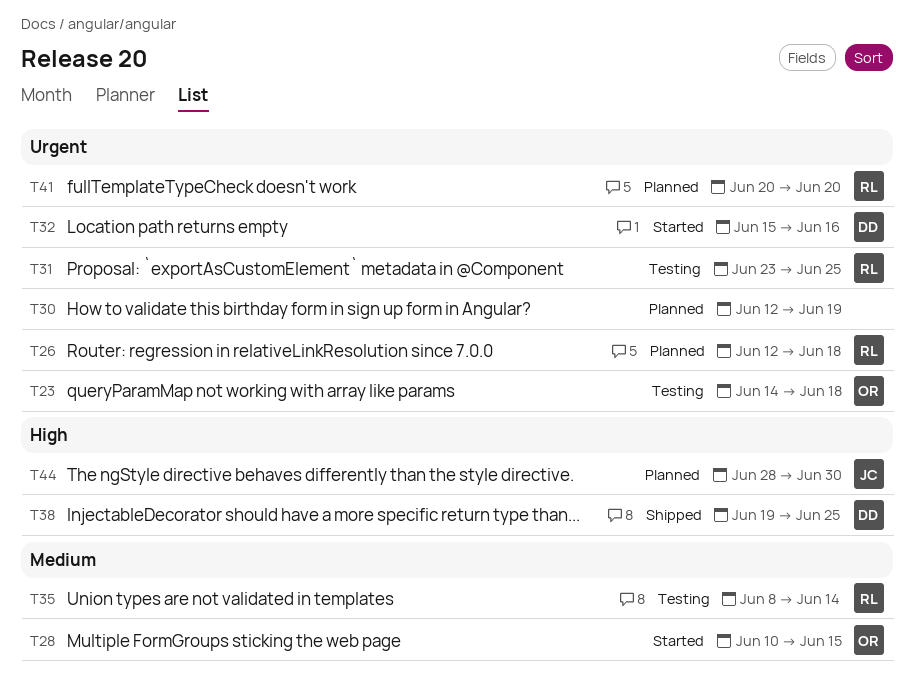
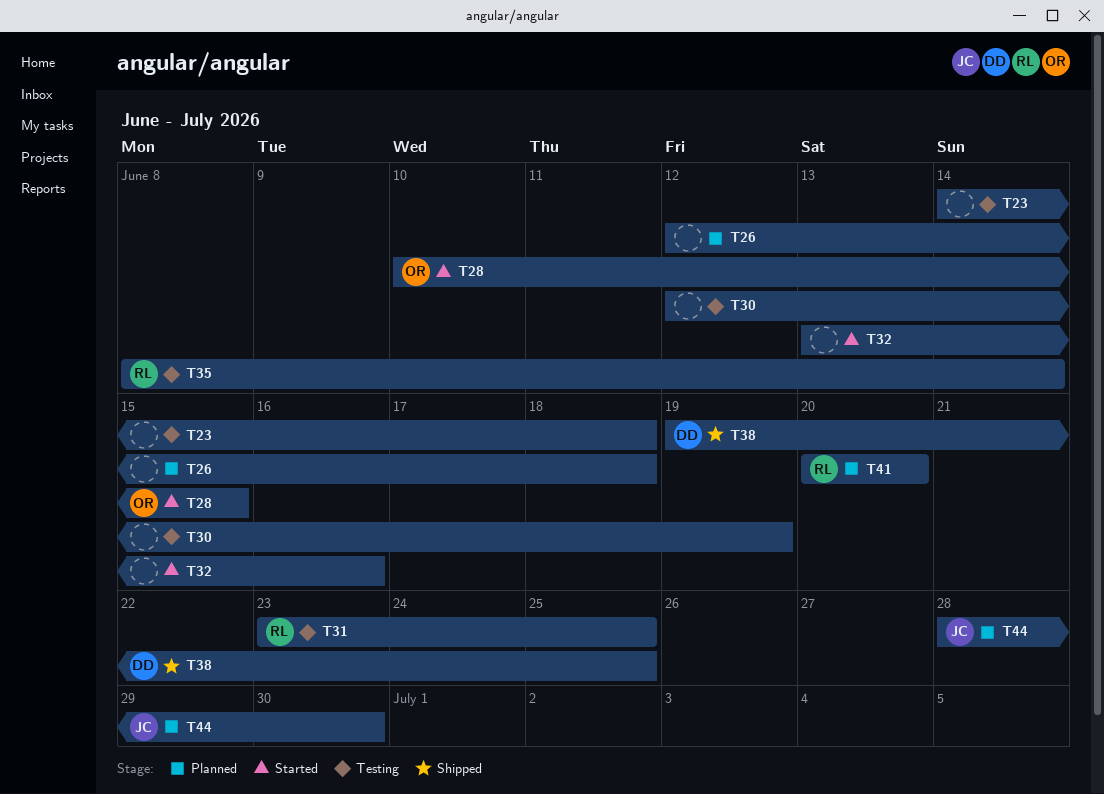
T23, owner: OR -> none
T26, owner: RL -> none
T30, status: Planned -> Testing
T32, owner: DD -> none
T32, start: Jun 15 -> Jun 13

